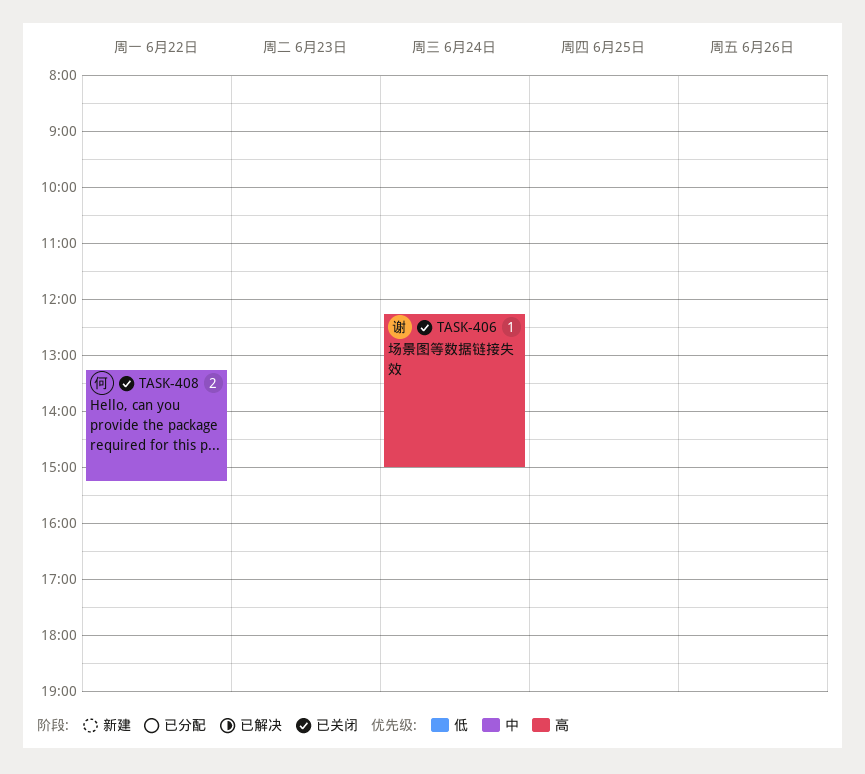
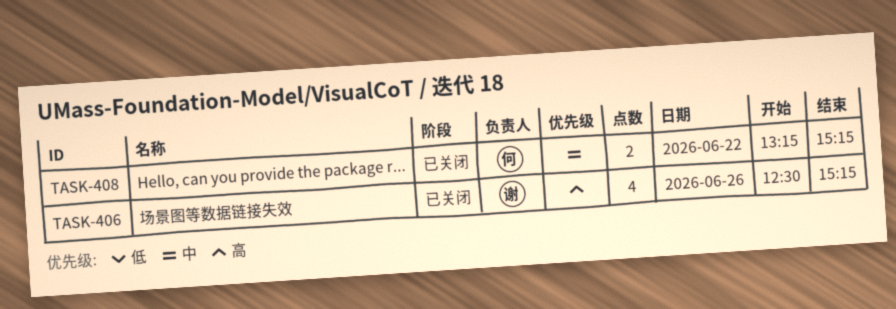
TASK-406, estimate: 1 -> 4
TASK-406, day: Jun 24 -> Jun 26
TASK-406, begins: 12:15 -> 12:30
TASK-406, ends: 15:00 -> 15:15

